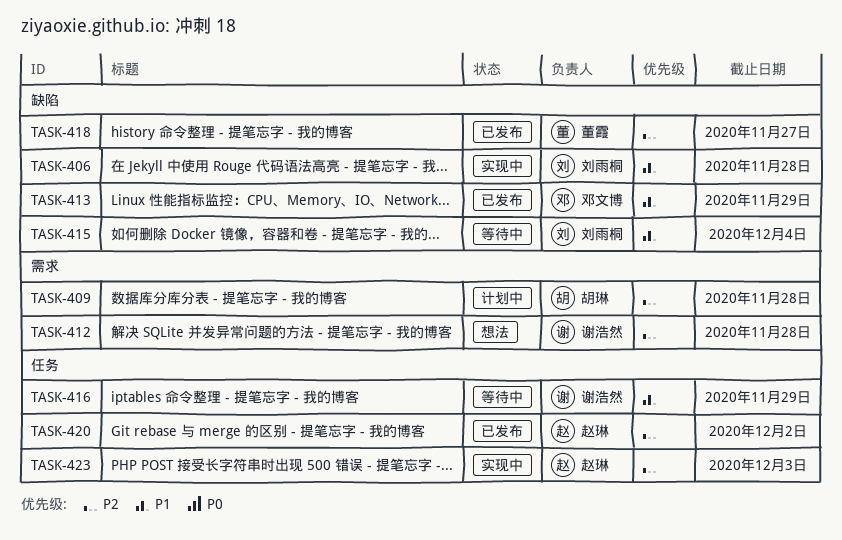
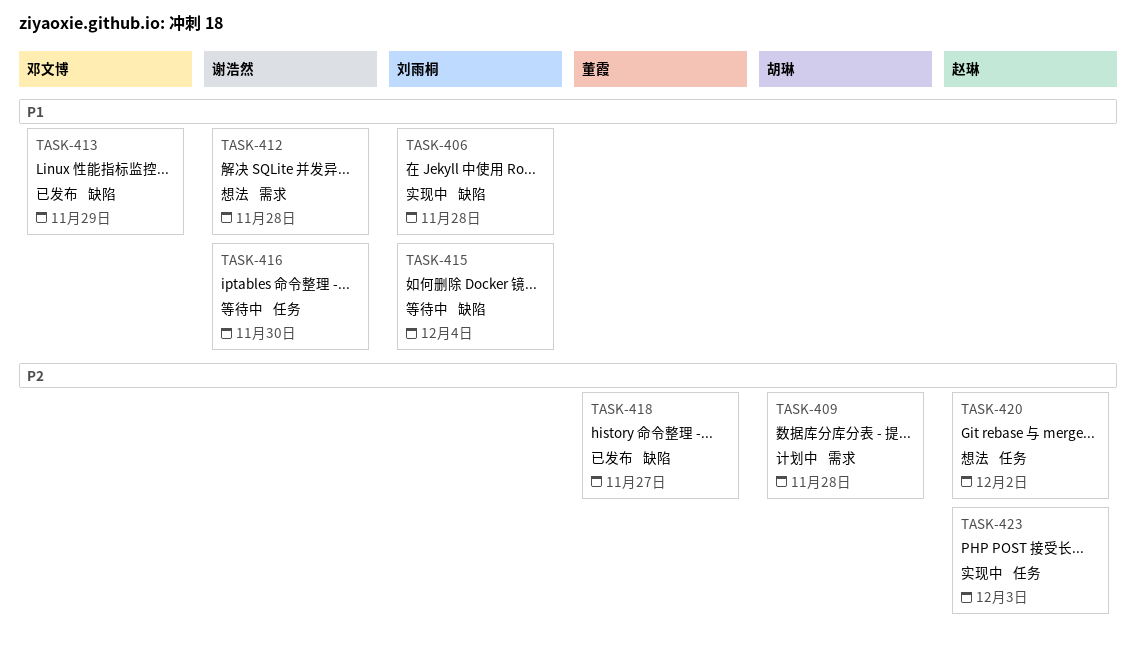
TASK-412, priority: P2 -> P1
TASK-416, due: Nov 29 -> Nov 30
TASK-420, status: 已发布 -> 想法

